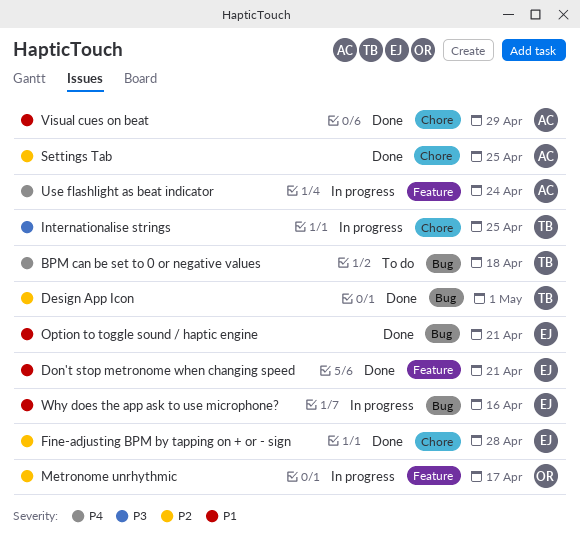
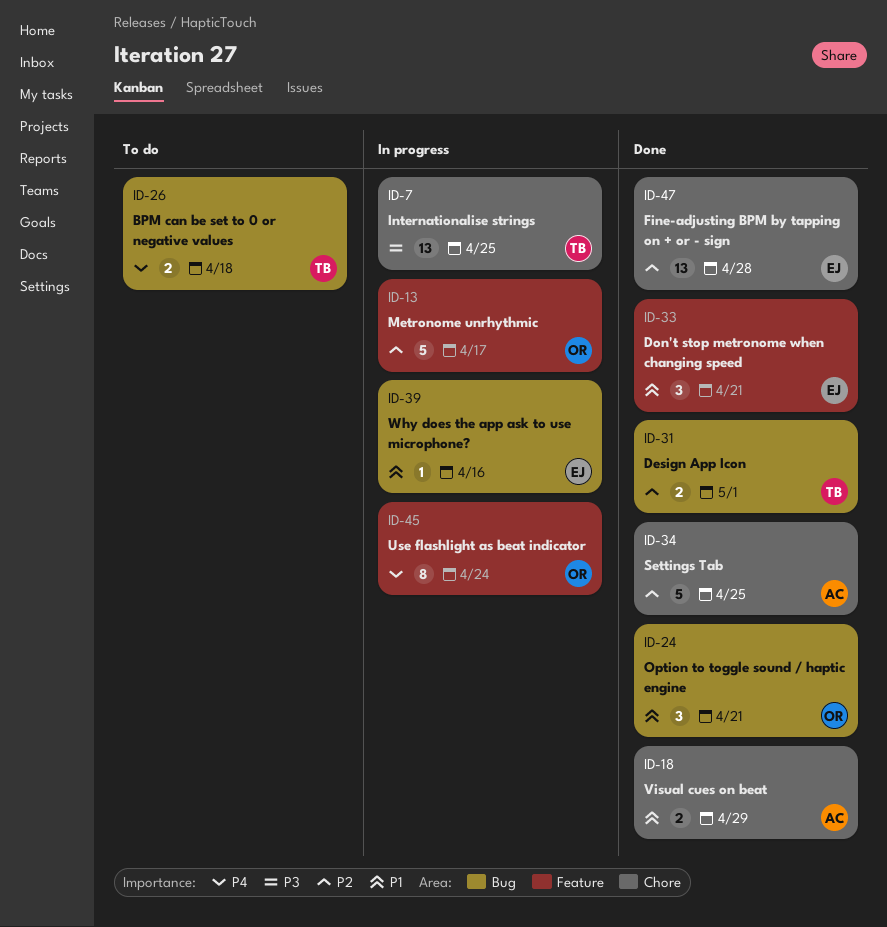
Option to toggle sound / haptic engine, owner: EJ -> OR
Use flashlight as beat indicator, owner: AC -> OR

